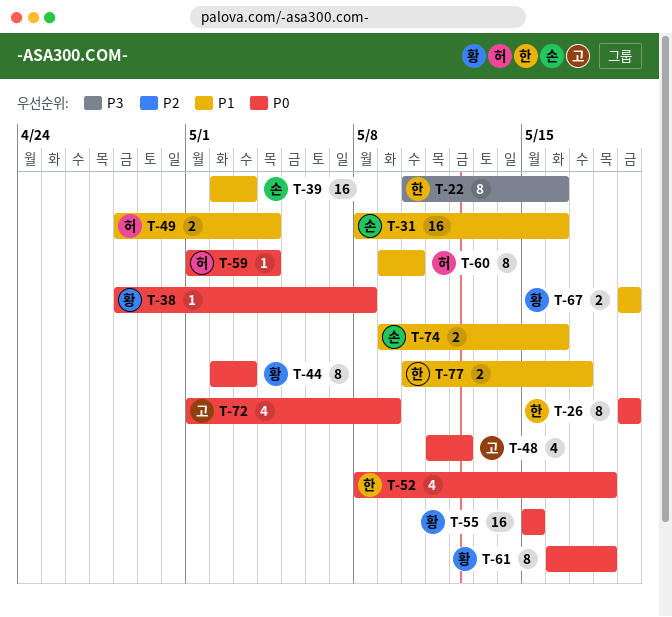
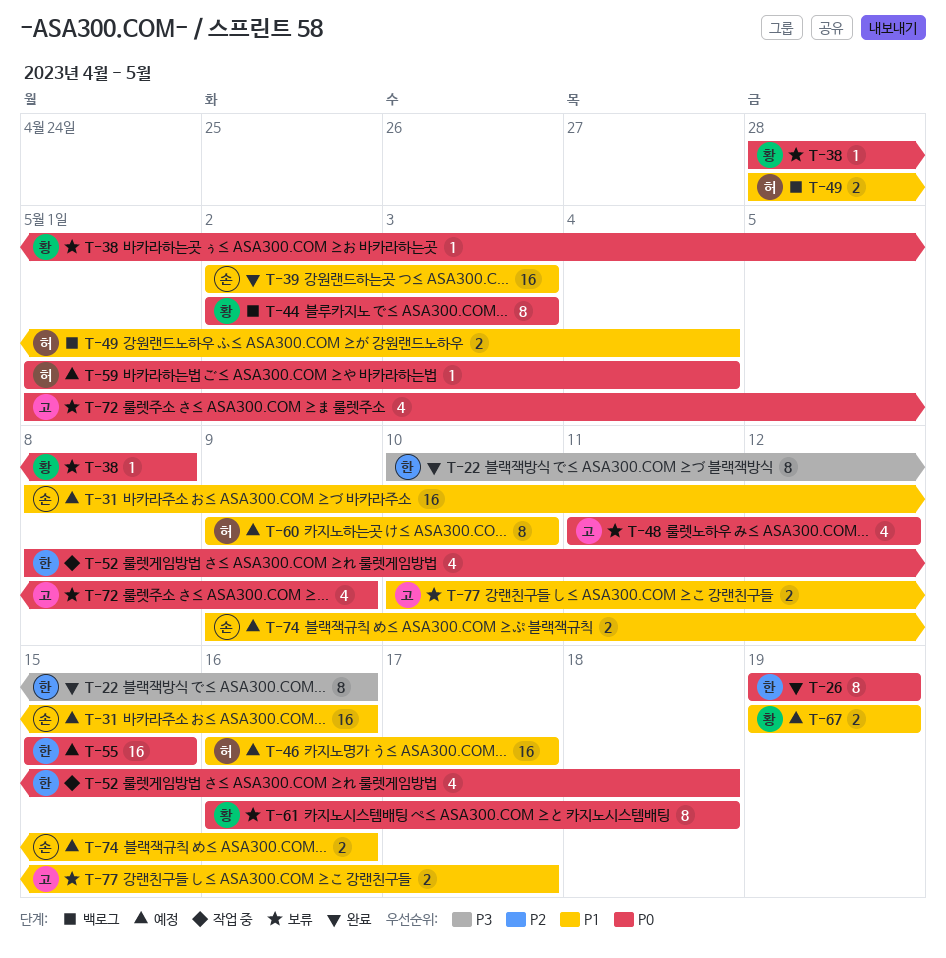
T-46: none -> present
T-55, owner: 황 -> 한
T-77, owner: 한 -> 고

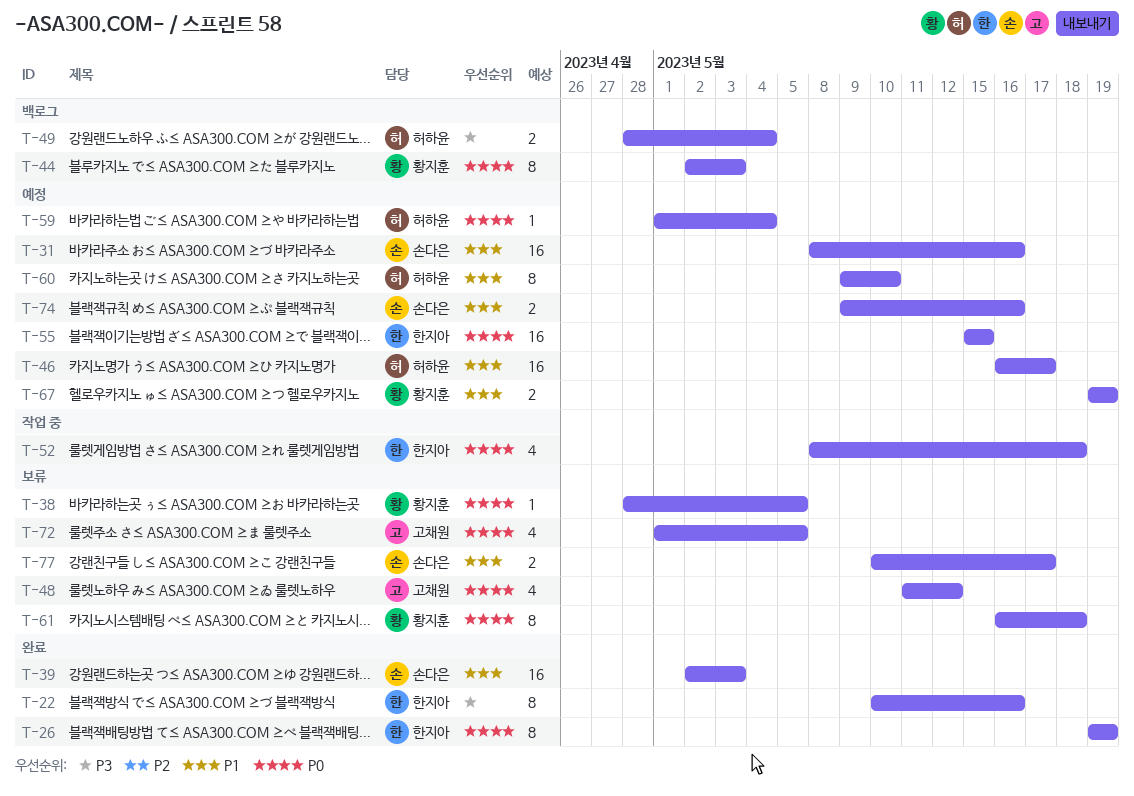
T-38, due: May 8 -> May 5
T-49, priority: P1 -> P3
T-72, due: May 9 -> May 5
T-77, owner: 고채원 -> 손다은

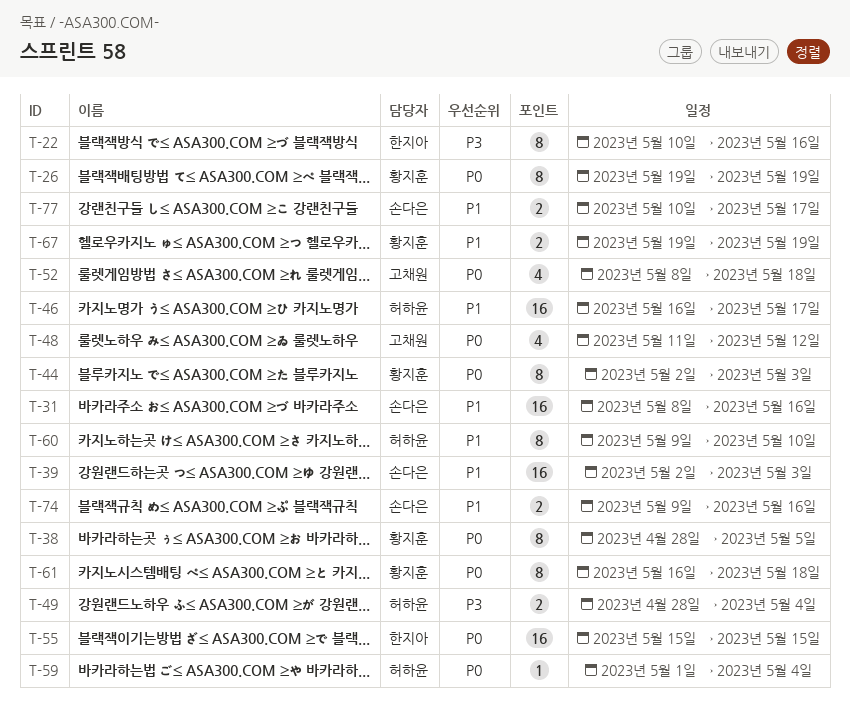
T-26, owner: 한지아 -> 황지훈
T-38, estimate: 1 -> 8
T-52, owner: 한지아 -> 고채원
T-72: present -> none

